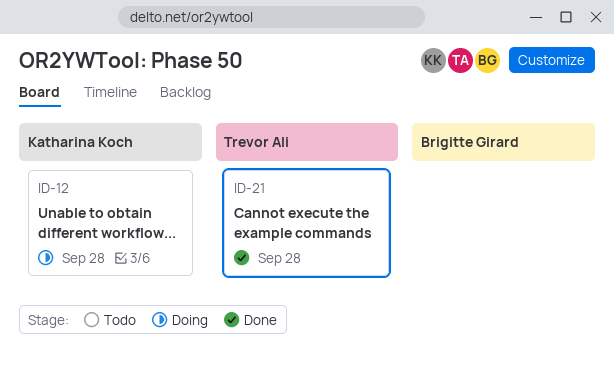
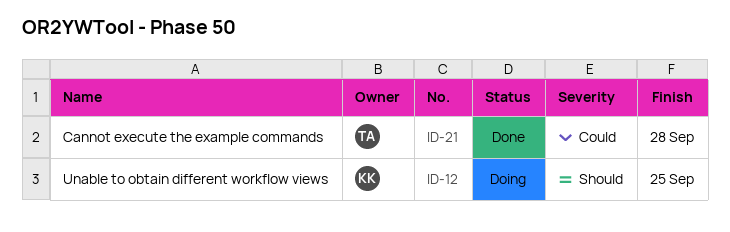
ID-12, due: Sep 28 -> Sep 25

